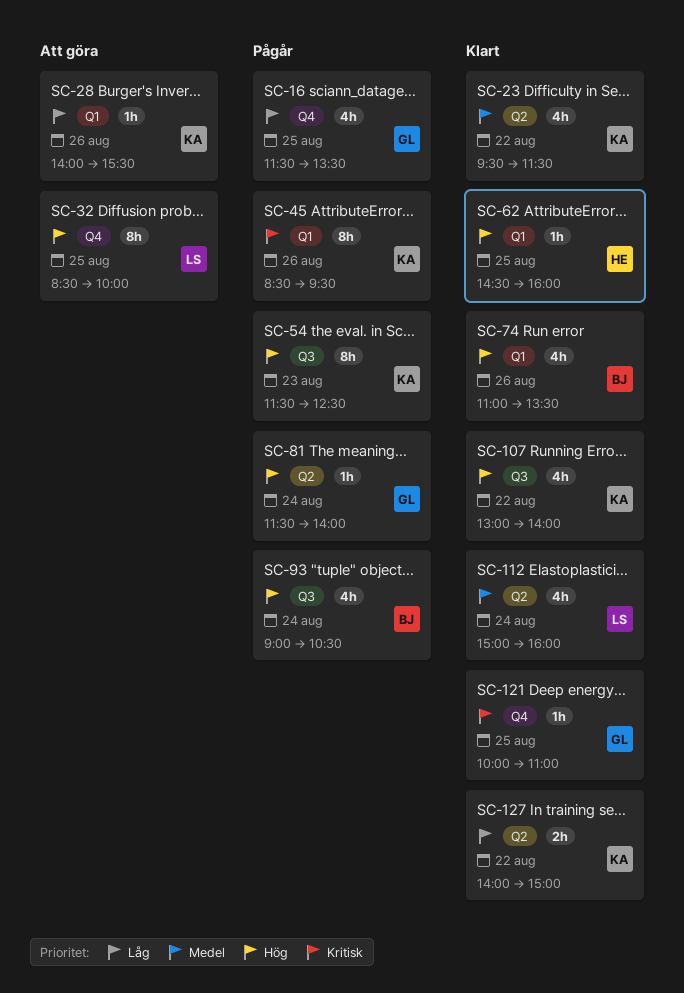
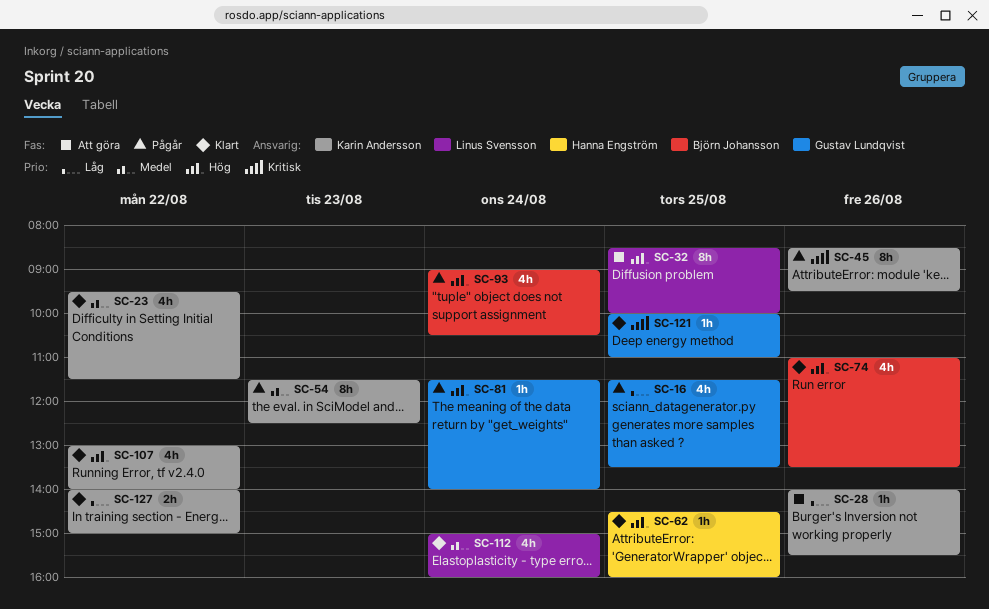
SC-54, priority: Hög -> Medel

